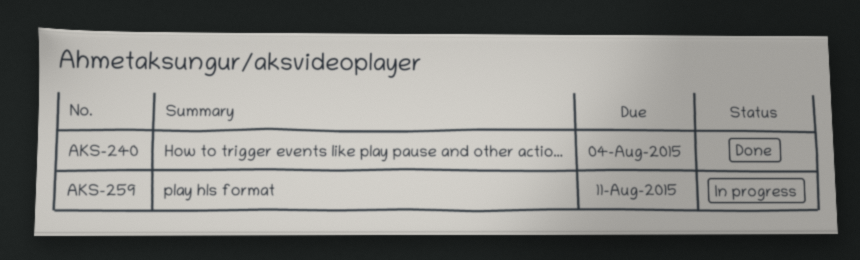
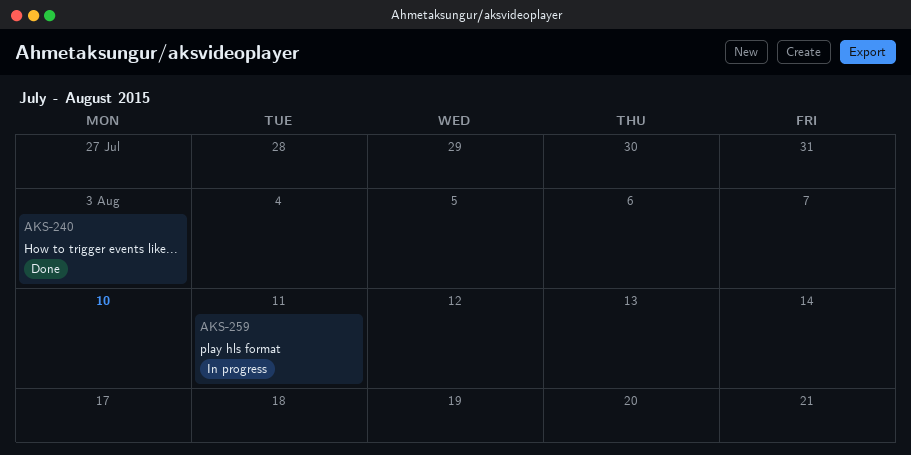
AKS-240, due: Aug 4 -> Aug 3

